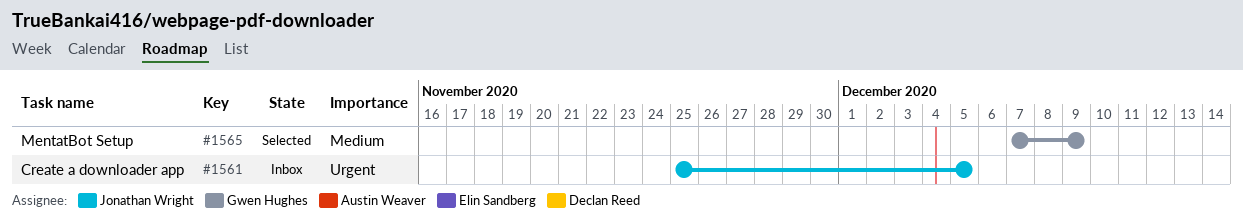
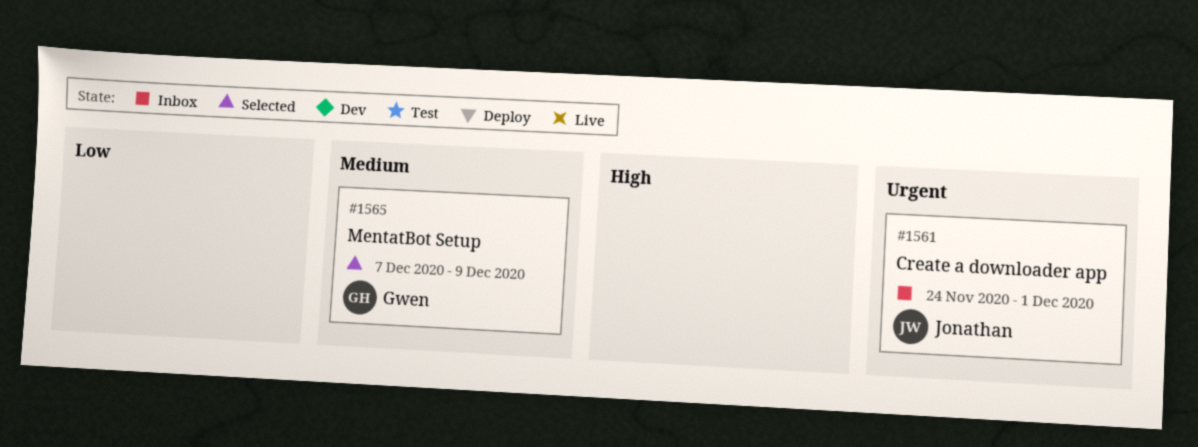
#1561, start: Nov 25 -> Nov 24
#1561, due: Dec 5 -> Dec 1

